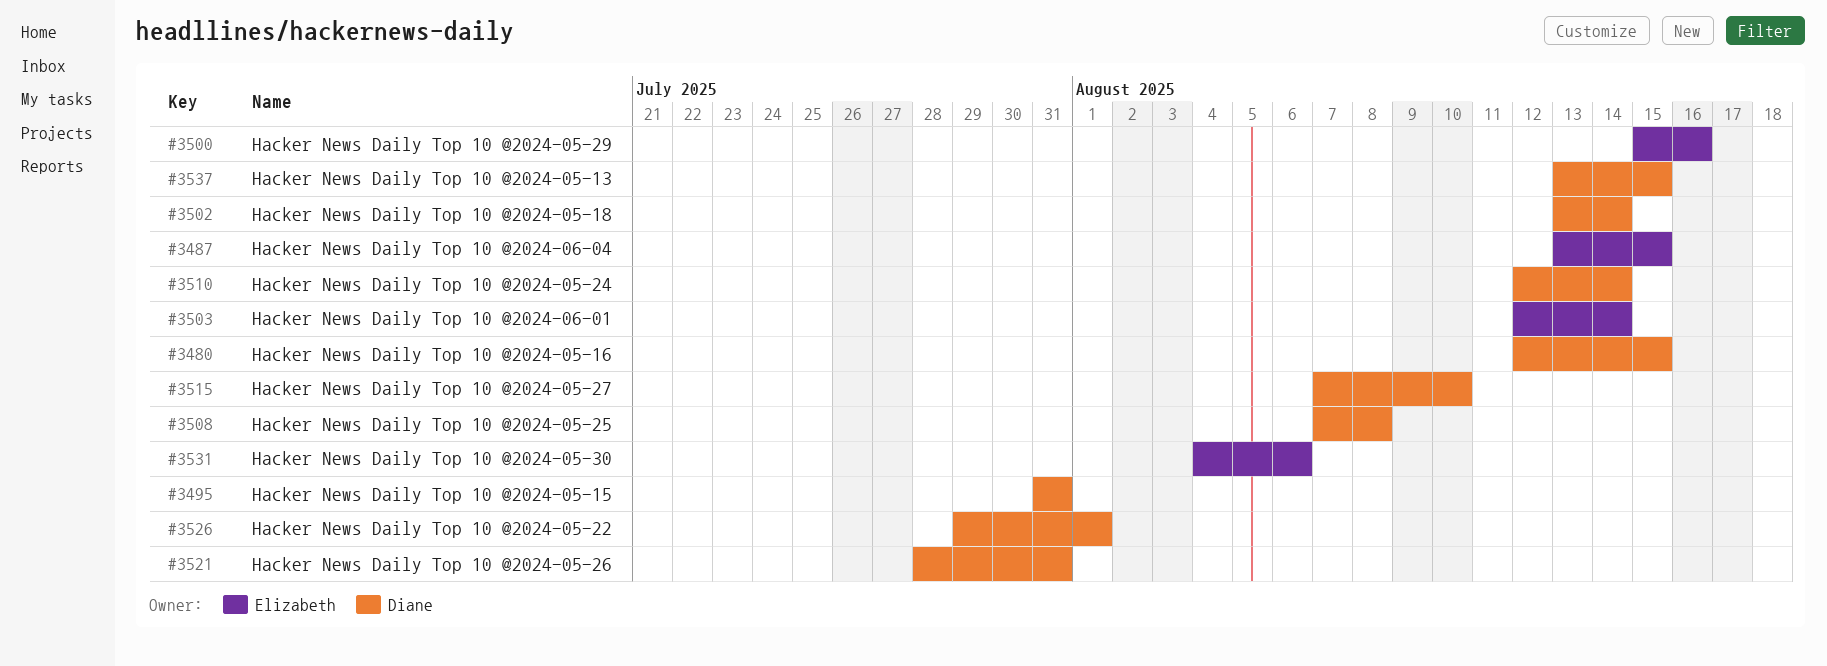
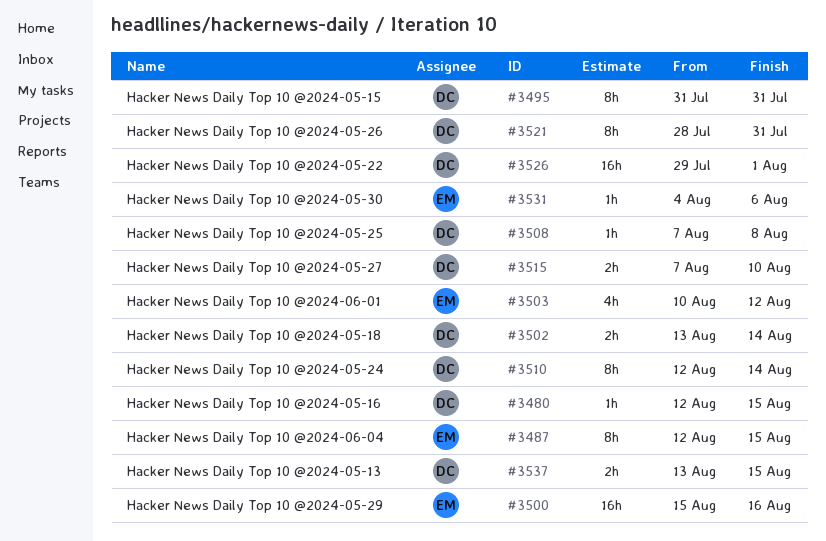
#3487, start: Aug 13 -> Aug 12
#3503, start: Aug 12 -> Aug 10
#3503, due: Aug 14 -> Aug 12

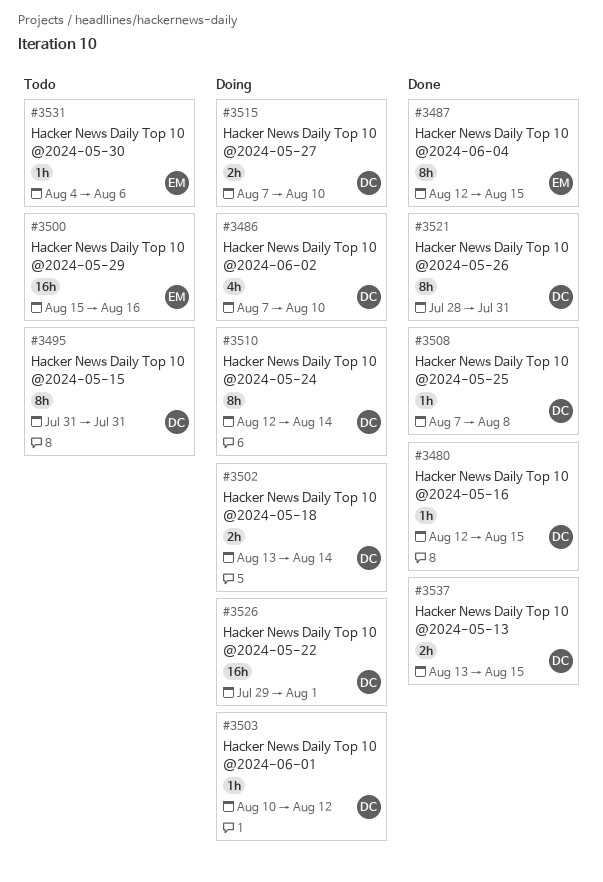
#3486: none -> present
#3503, owner: EM -> DC
#3503, estimate: 4h -> 1h

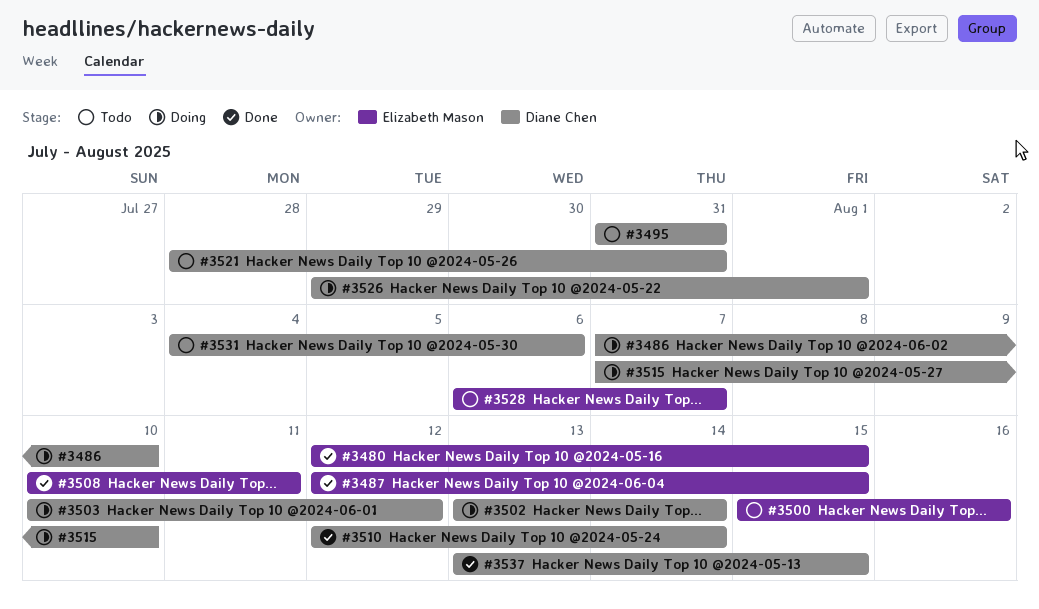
#3480, owner: Diane Chen -> Elizabeth Mason
#3508, owner: Diane Chen -> Elizabeth Mason
#3508, start: Aug 7 -> Aug 10
#3508, due: Aug 8 -> Aug 11
#3510, status: Doing -> Done
#3521, status: Done -> Todo
#3528: none -> present
#3531, owner: Elizabeth Mason -> Diane Chen

